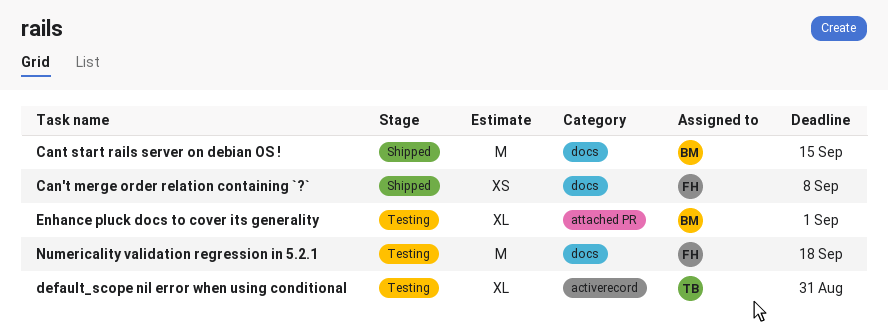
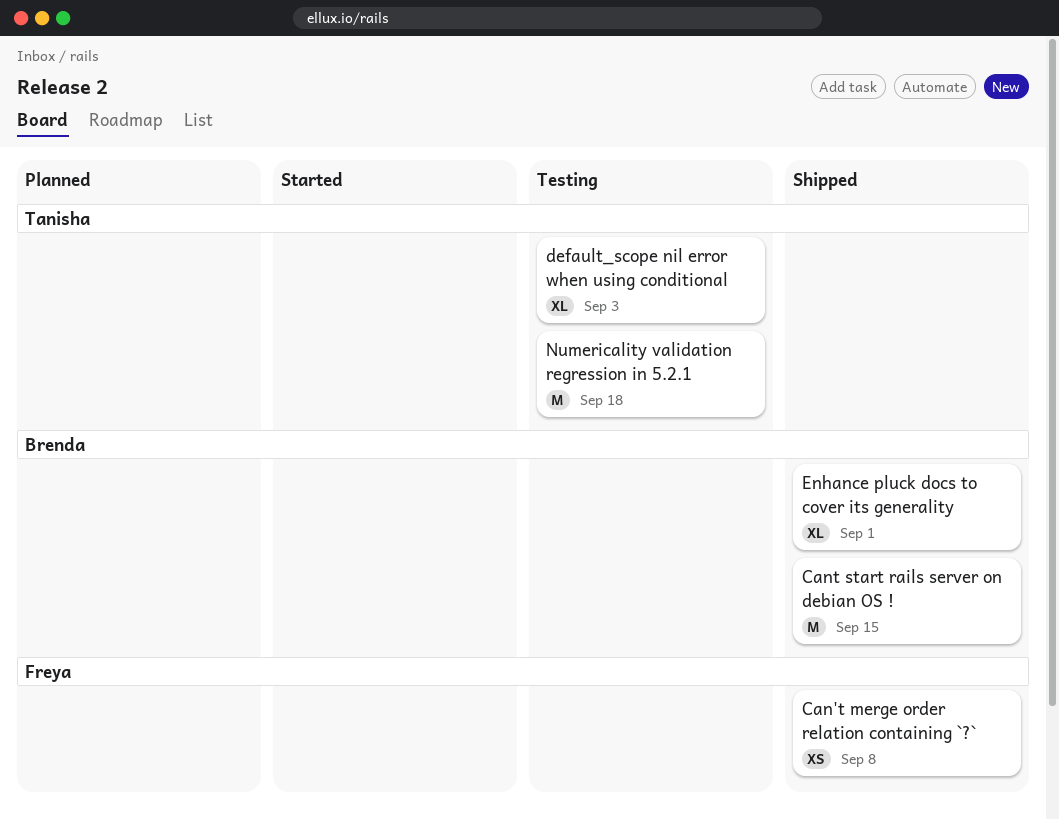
default_scope nil error when using conditional, due: Aug 31 -> Sep 3
Enhance pluck docs to cover its generality, status: Testing -> Shipped
Numericality validation regression in 5.2.1, owner: Freya -> Tanisha

